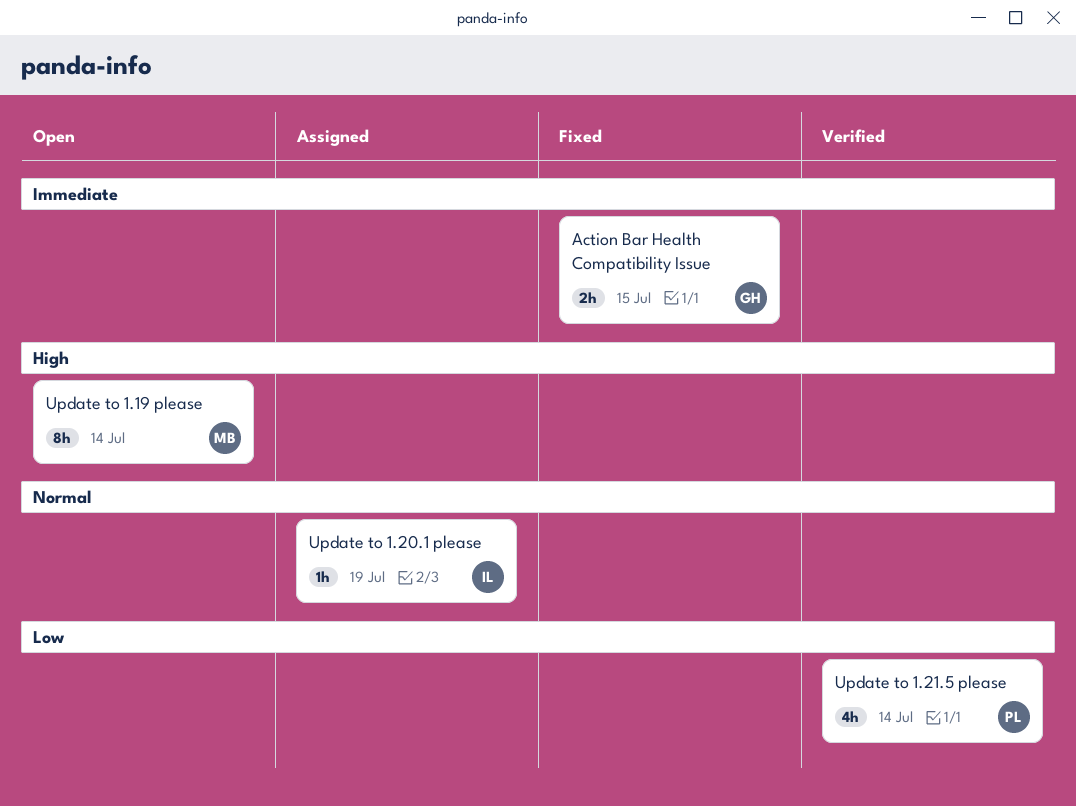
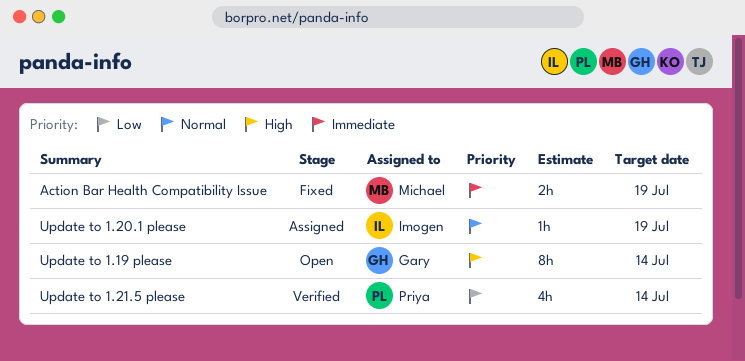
Action Bar Health Compatibility Issue, owner: Gary -> Michael
Action Bar Health Compatibility Issue, due: Jul 15 -> Jul 19
Update to 1.19 please, owner: Michael -> Gary

